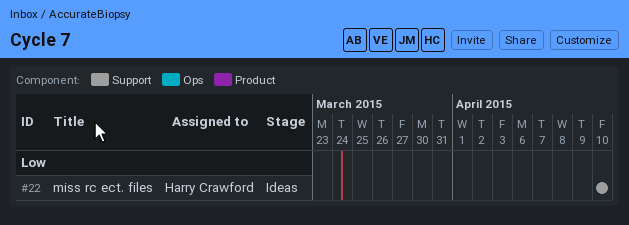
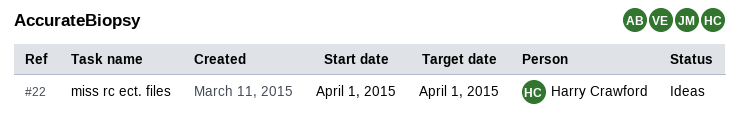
#22, start: Apr 10 -> Apr 1
#22, due: Apr 10 -> Apr 1

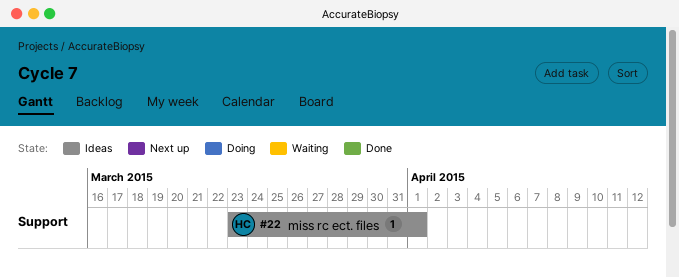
#22, start: Apr 1 -> Mar 23

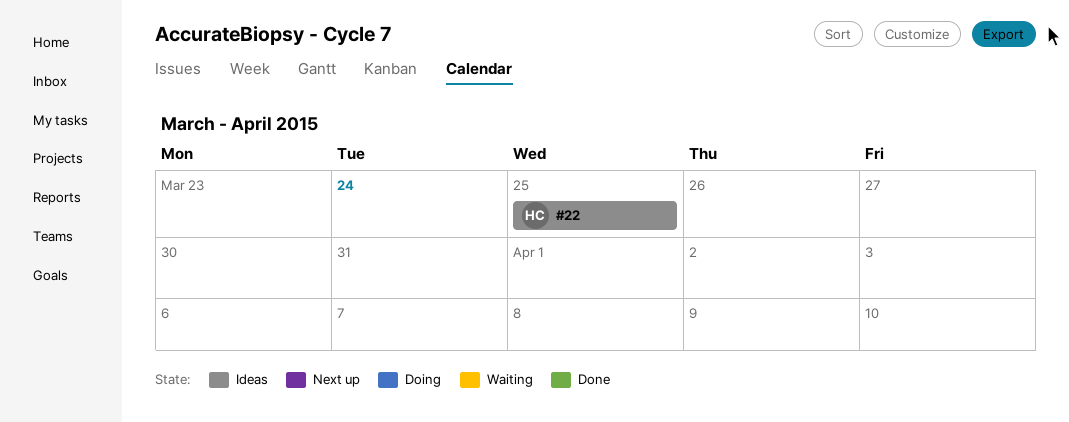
#22, start: Mar 23 -> Mar 25
#22, due: Apr 1 -> Mar 25

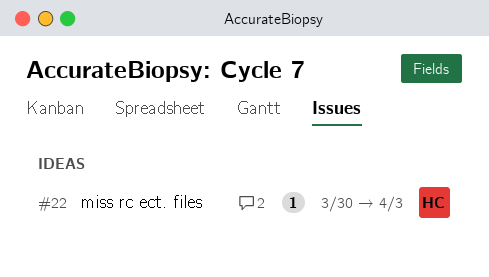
#22, start: Mar 25 -> Mar 30
#22, due: Mar 25 -> Apr 3

